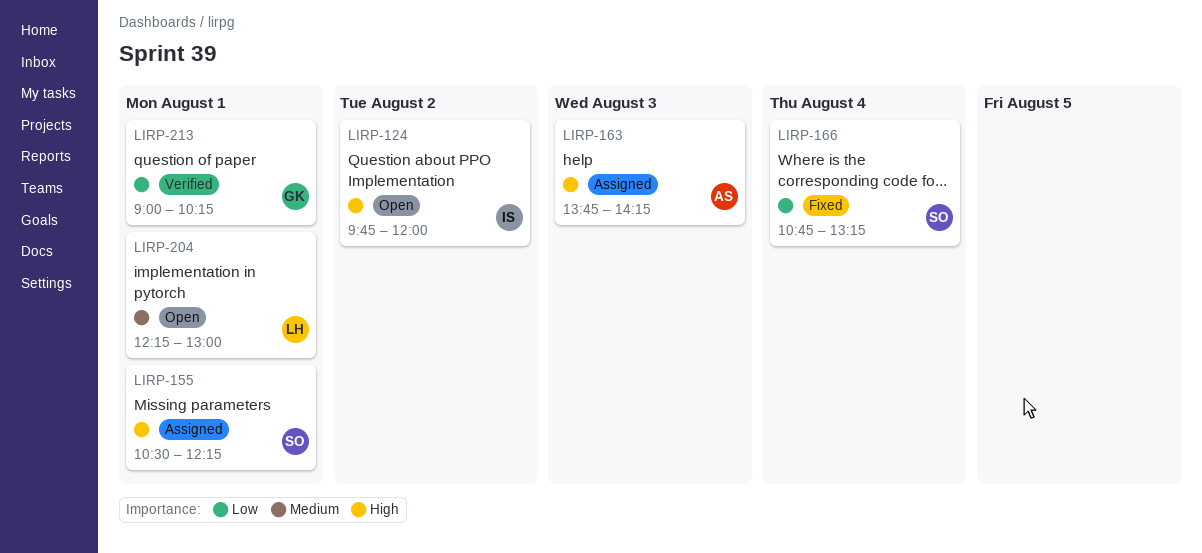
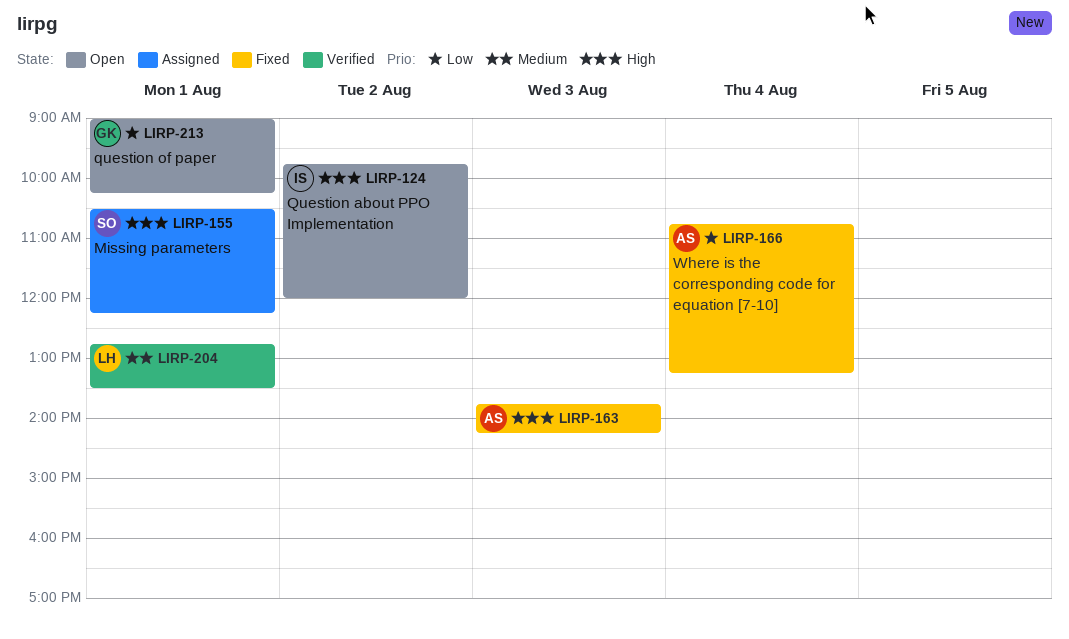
LIRP-163, status: Assigned -> Fixed
LIRP-166, owner: SO -> AS
LIRP-204, status: Open -> Verified
LIRP-204, begins: 12:15 -> 12:45
LIRP-204, ends: 13:00 -> 13:30
LIRP-213, status: Verified -> Open

